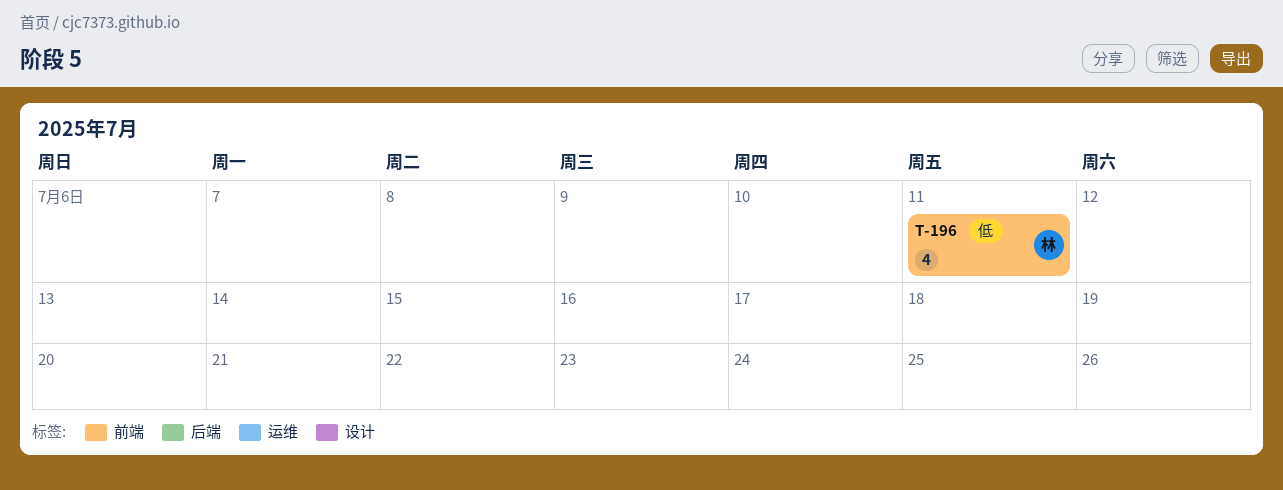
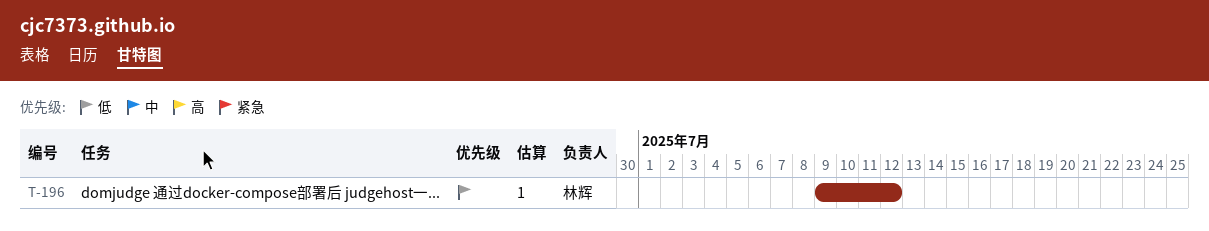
T-196, estimate: 4 -> 1
T-196, due: Jul 11 -> Jul 12

